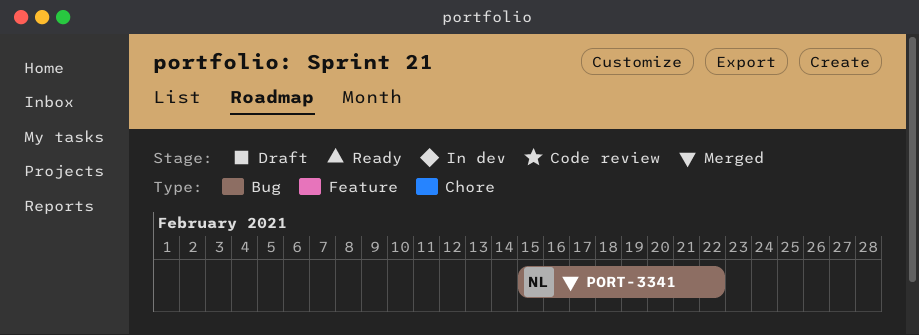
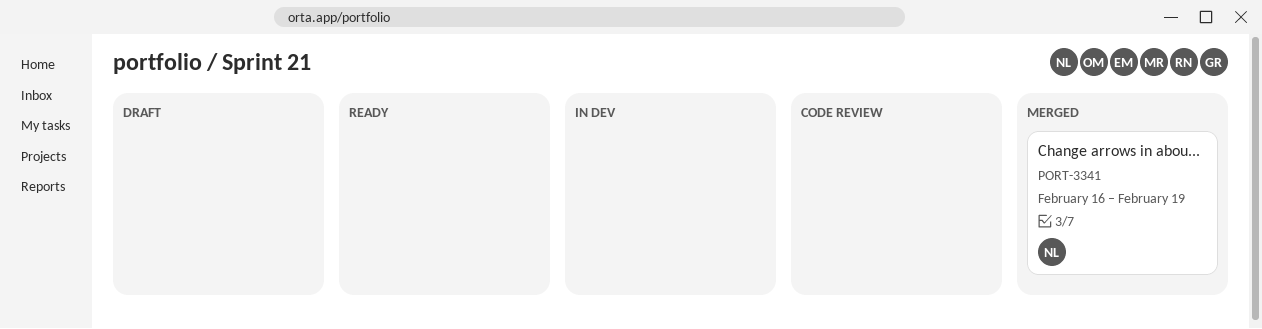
PORT-3341, start: Feb 15 -> Feb 16
PORT-3341, due: Feb 22 -> Feb 19

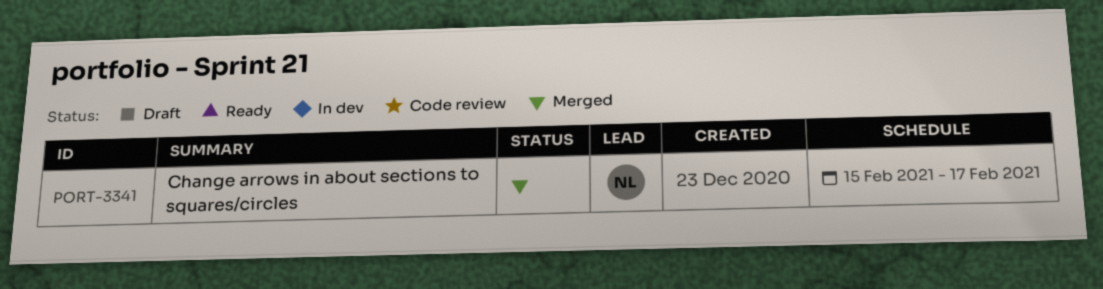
PORT-3341, start: Feb 16 -> Feb 15
PORT-3341, due: Feb 19 -> Feb 17

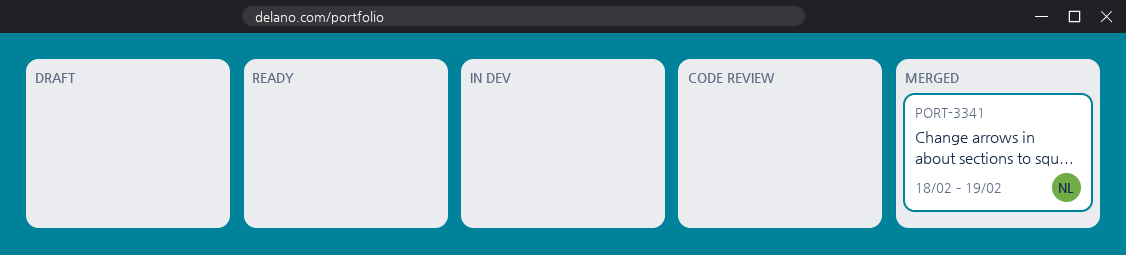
PORT-3341, start: Feb 15 -> Feb 18
PORT-3341, due: Feb 17 -> Feb 19

